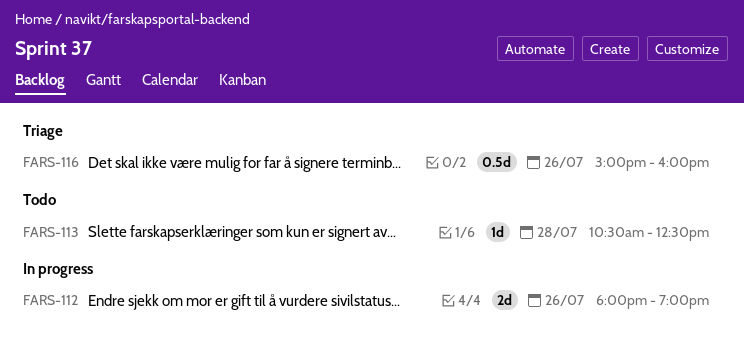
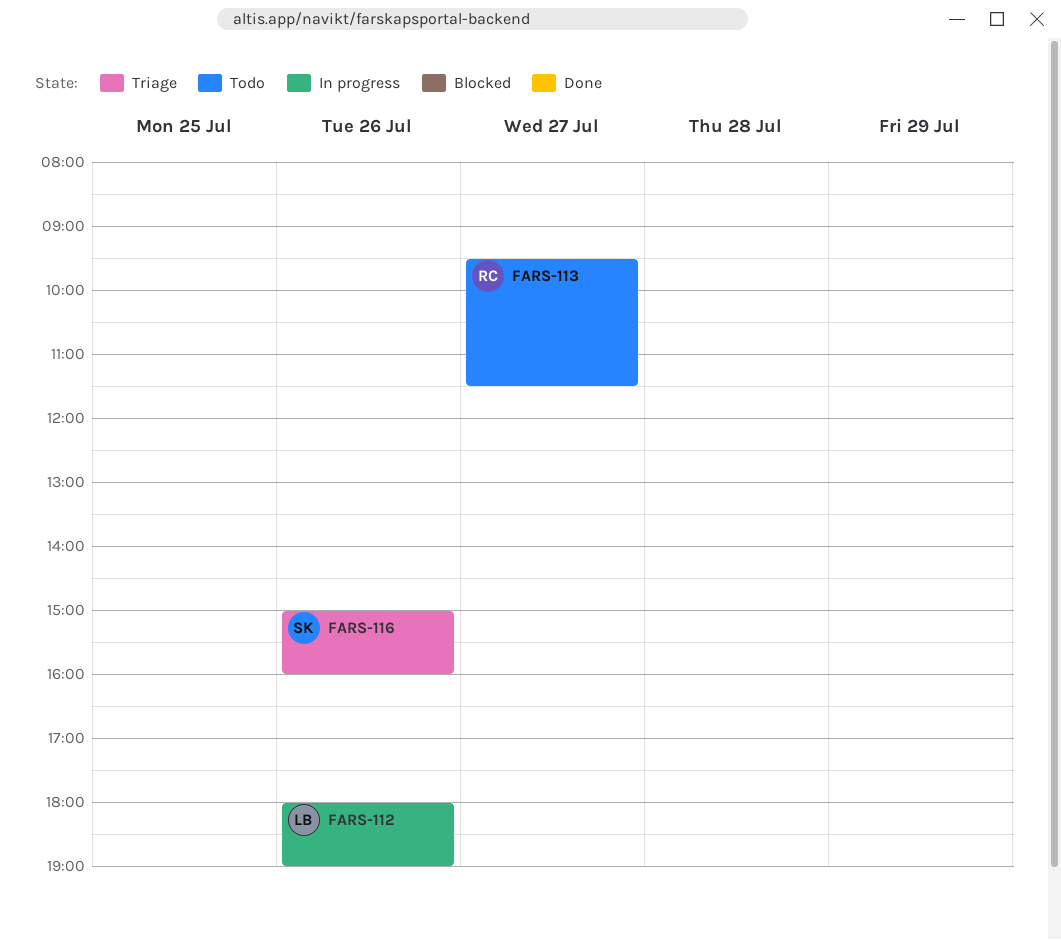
FARS-113, day: Jul 28 -> Jul 27
FARS-113, begins: 10:30 -> 09:30
FARS-113, ends: 12:30 -> 11:30

